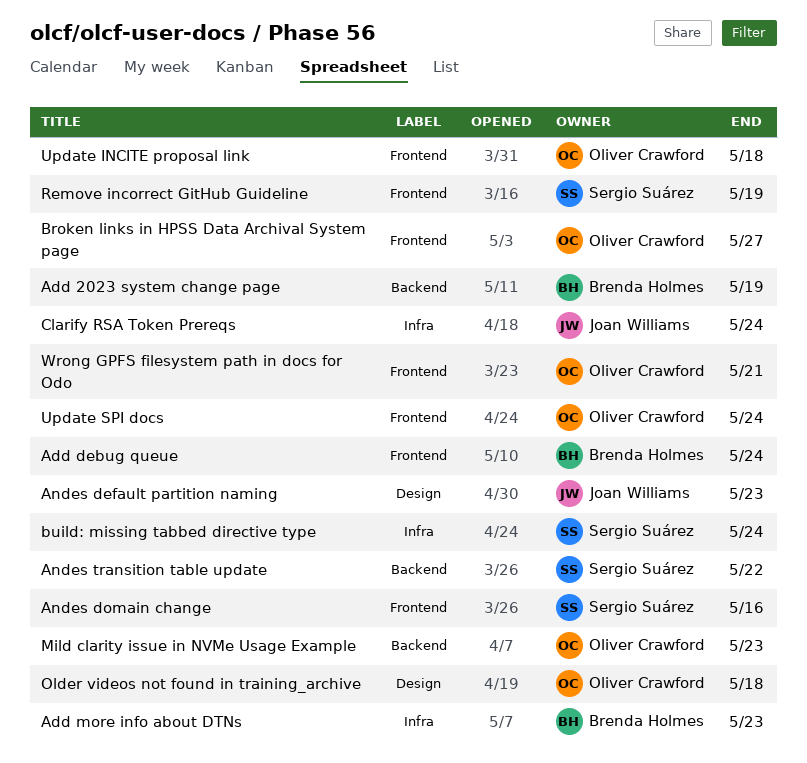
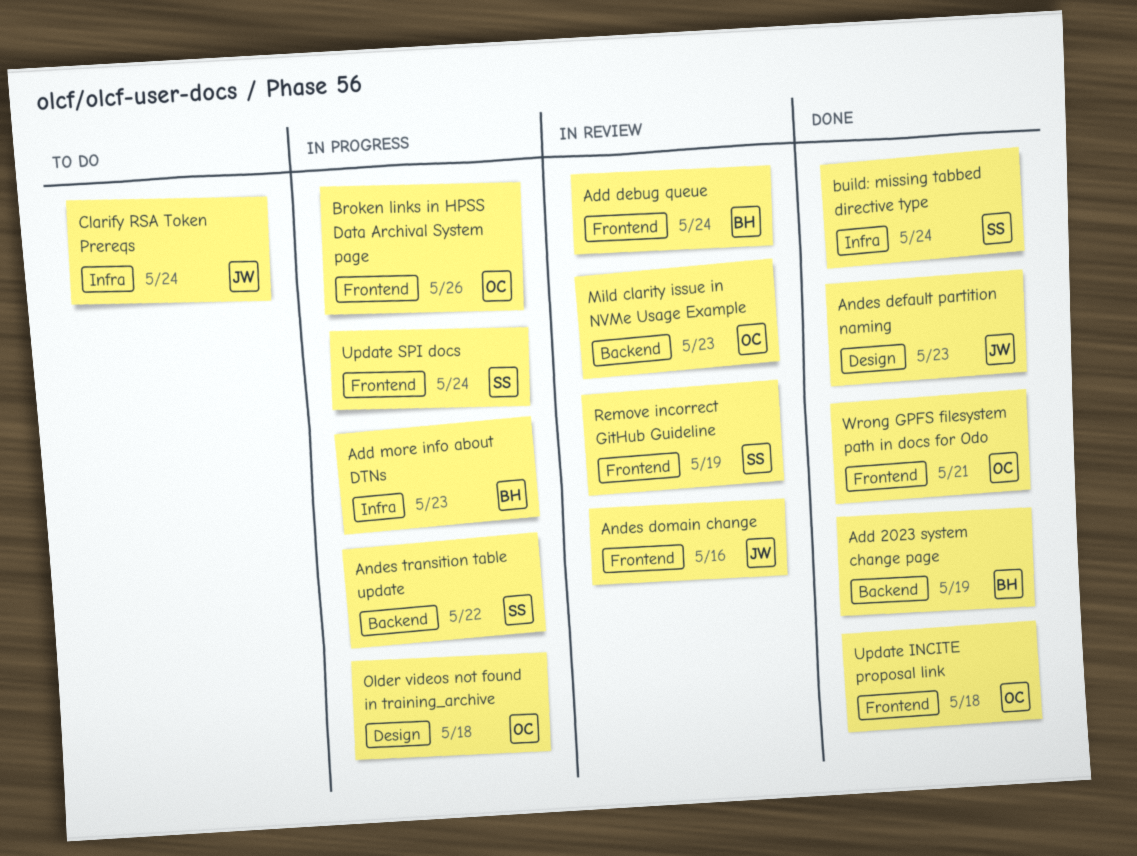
Andes domain change, owner: Sergio Suárez -> Joan Williams
Broken links in HPSS Data Archival System page, due: May 27 -> May 26
Update SPI docs, owner: Oliver Crawford -> Sergio Suárez

